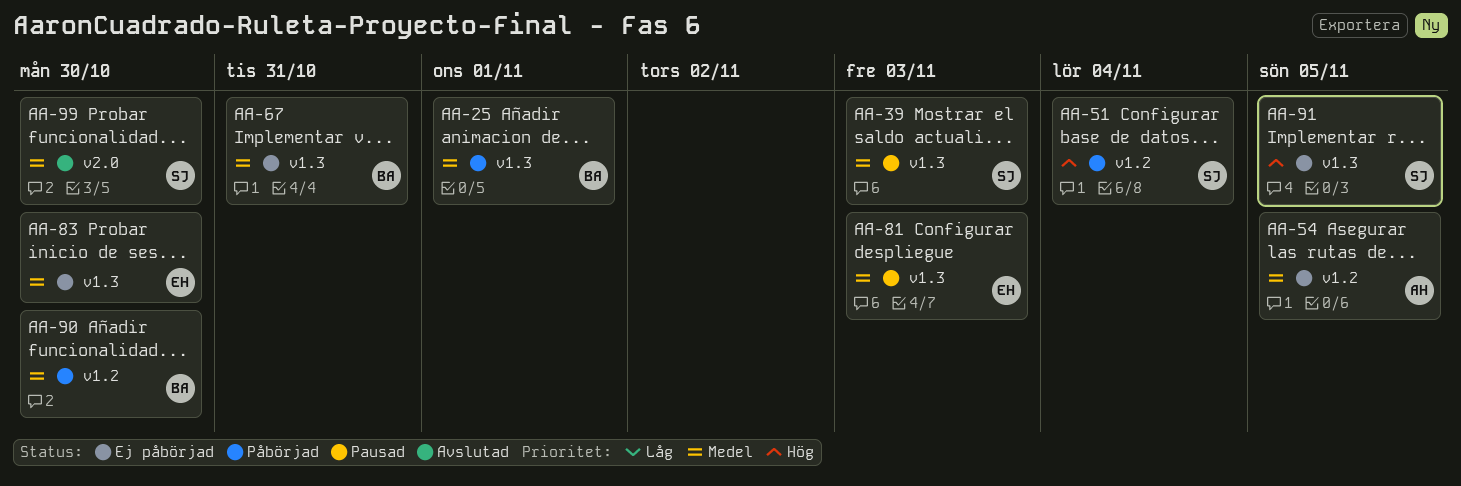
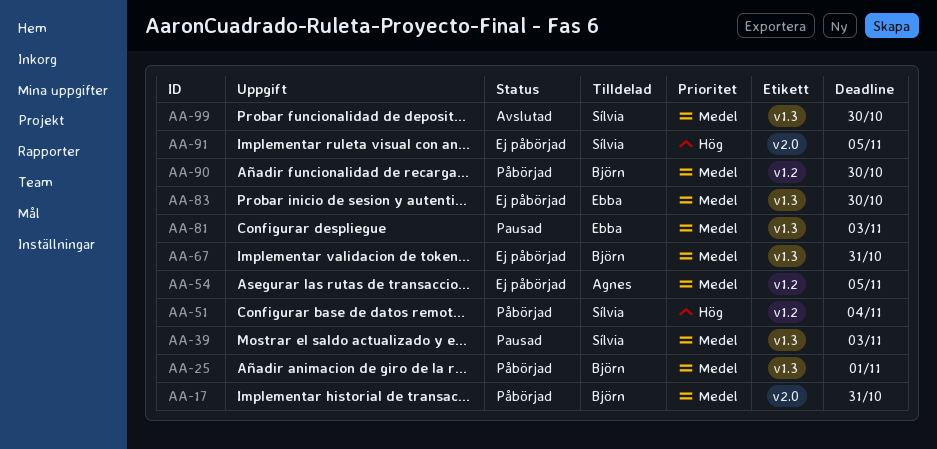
AA-17: none -> present
AA-91, label: v1.3 -> v2.0
AA-99, label: v2.0 -> v1.3

